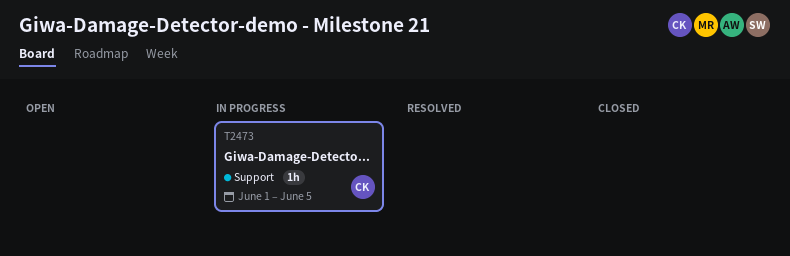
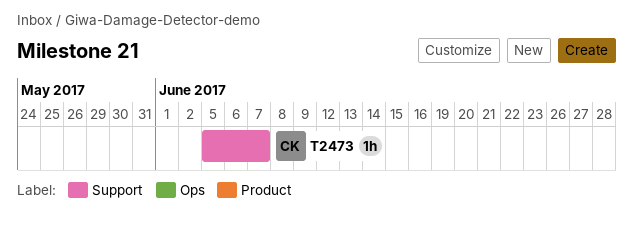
T2473, start: Jun 1 -> Jun 5
T2473, due: Jun 5 -> Jun 7

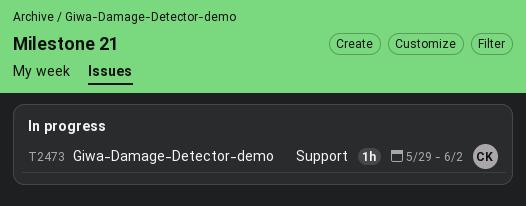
T2473, start: Jun 5 -> May 29
T2473, due: Jun 7 -> Jun 2

